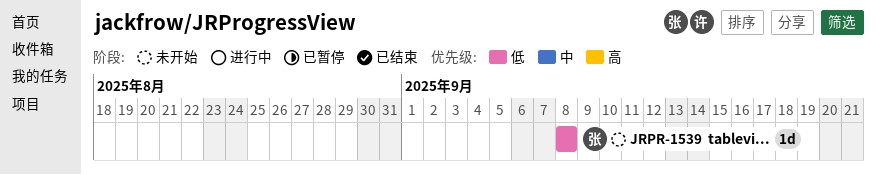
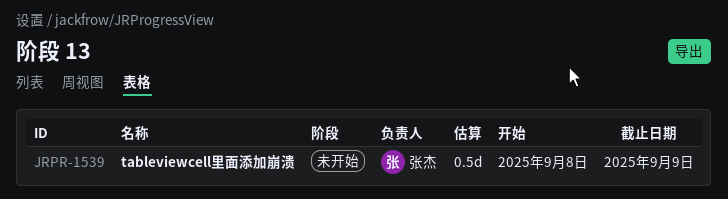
JRPR-1539, estimate: 1d -> 0.5d
JRPR-1539, due: Sep 8 -> Sep 9

